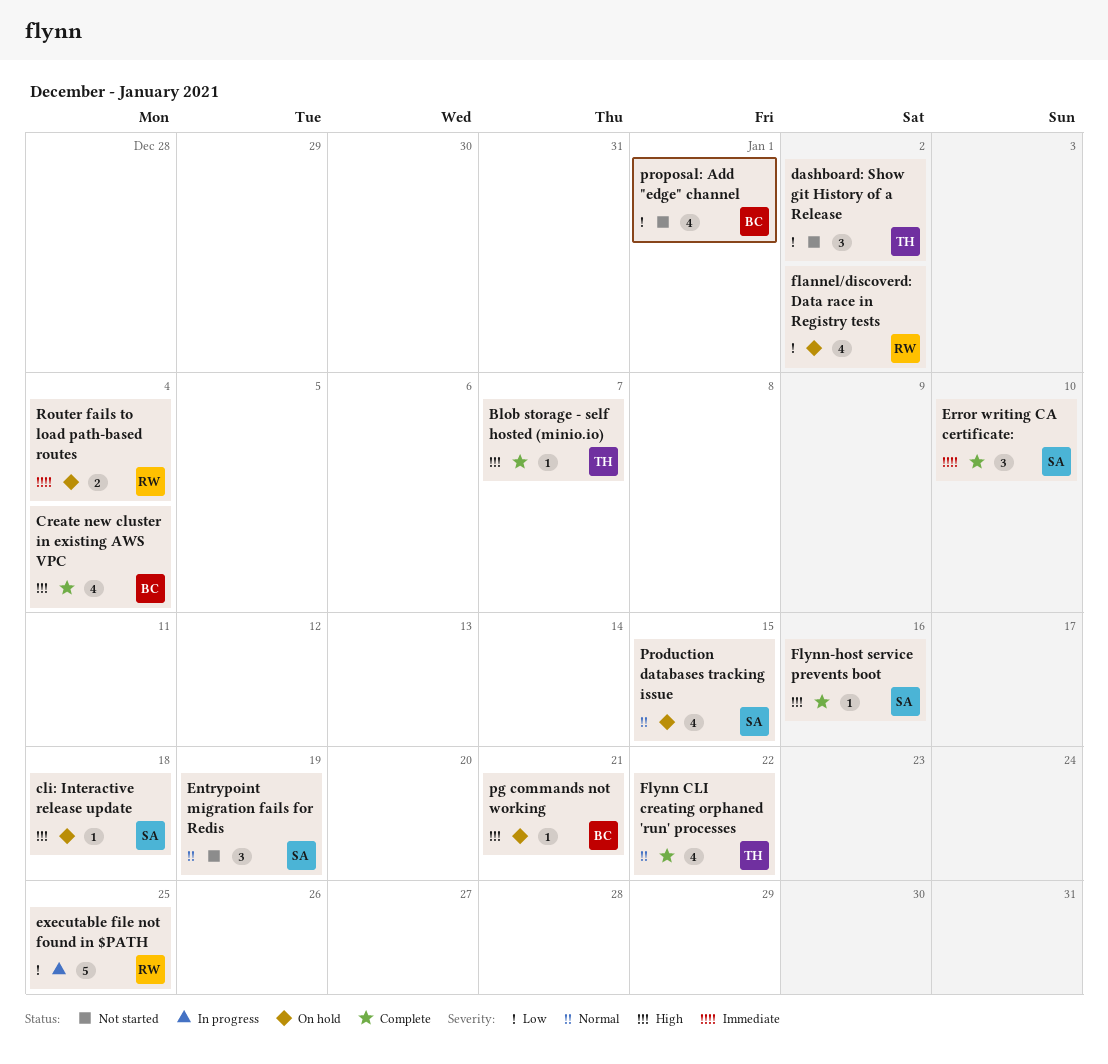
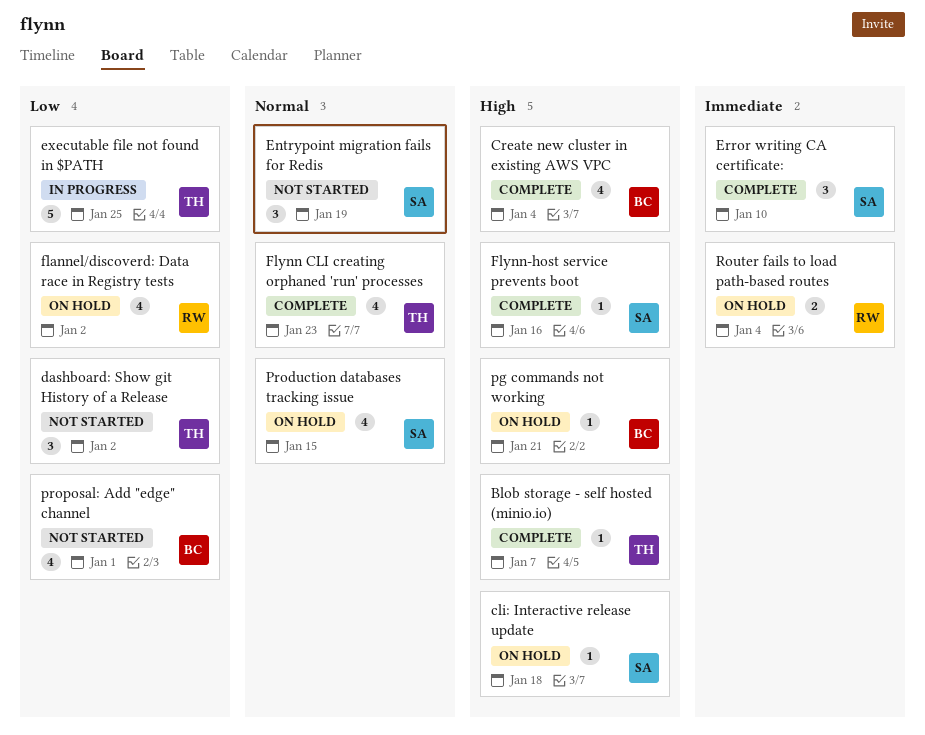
executable file not found in $PATH, owner: RW -> TH
Flynn CLI creating orphaned 'run' processes, due: Jan 22 -> Jan 23

